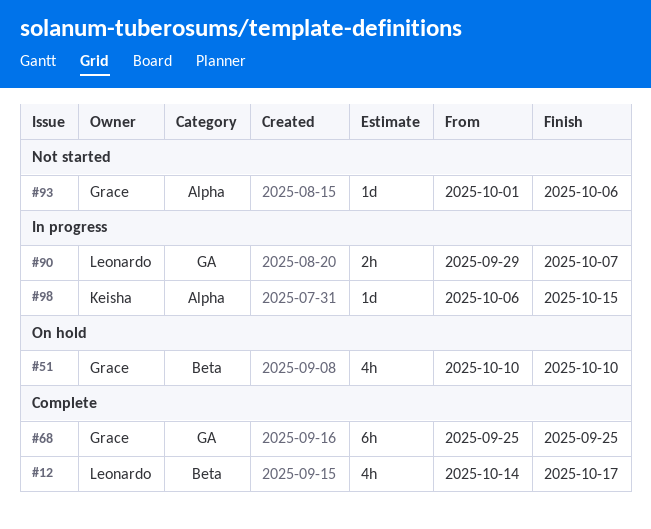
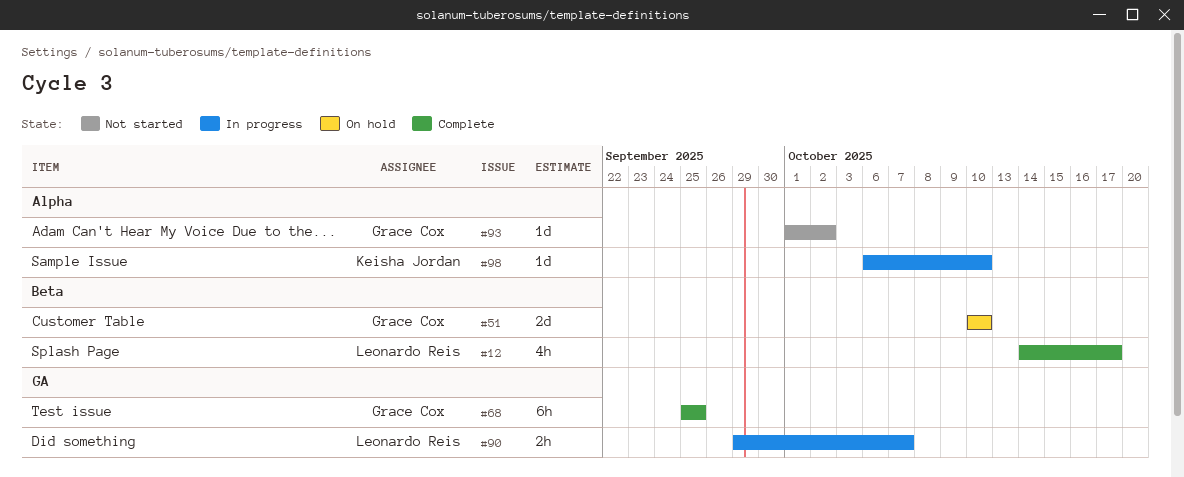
#51, estimate: 4h -> 2d
#93, due: Oct 6 -> Oct 2
#98, due: Oct 15 -> Oct 10

